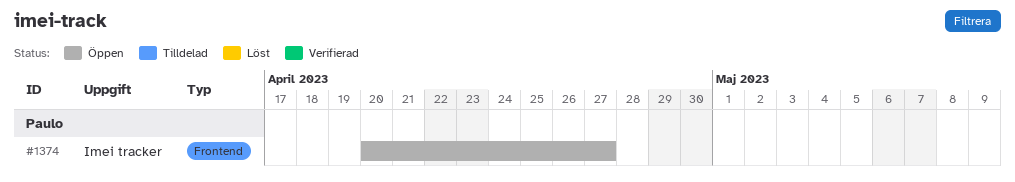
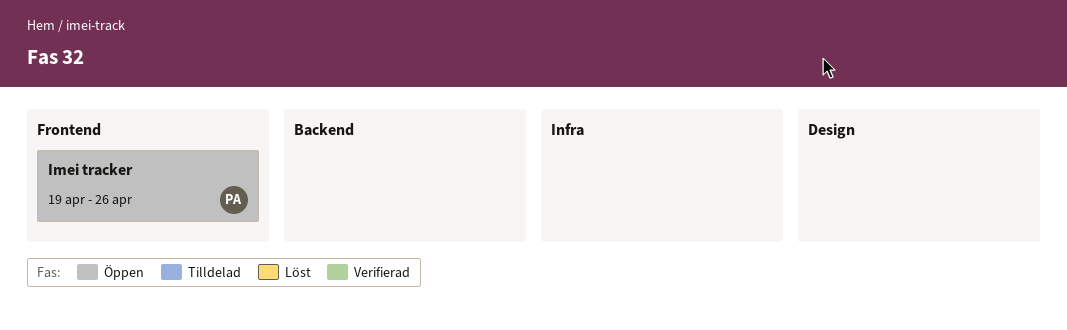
Imei tracker, start: Apr 20 -> Apr 19
Imei tracker, due: Apr 27 -> Apr 26

